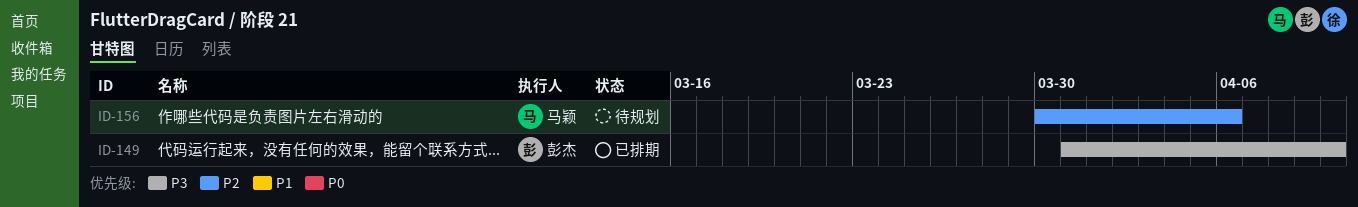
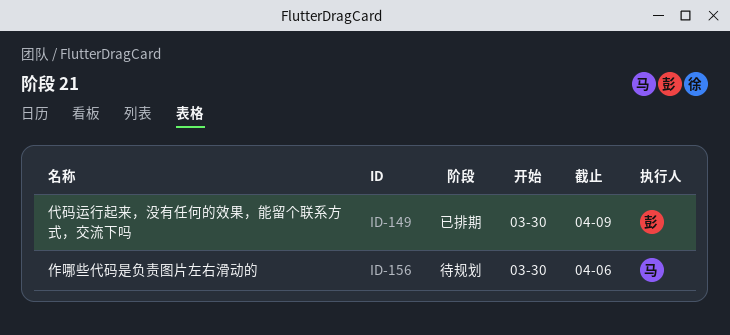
ID-149, start: Mar 31 -> Mar 30
ID-149, due: Apr 10 -> Apr 9

